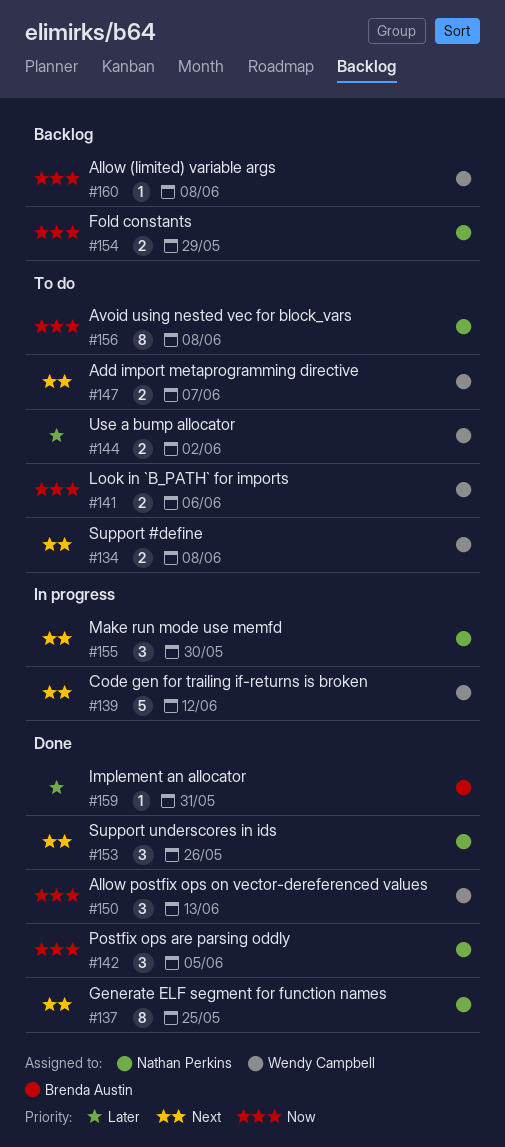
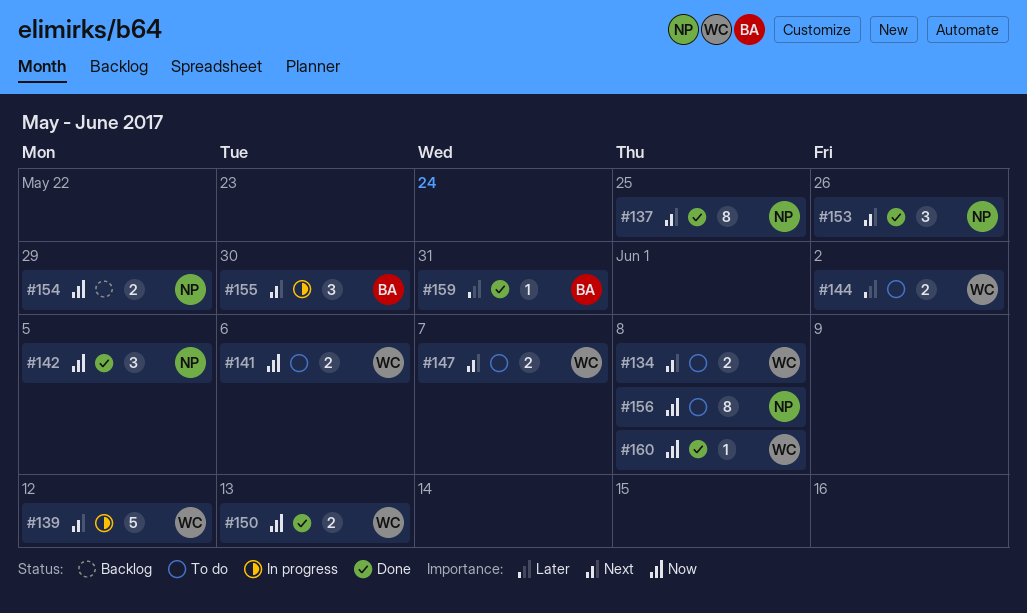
#150, estimate: 3 -> 2
#155, owner: Nathan Perkins -> Brenda Austin
#160, status: Backlog -> Done

